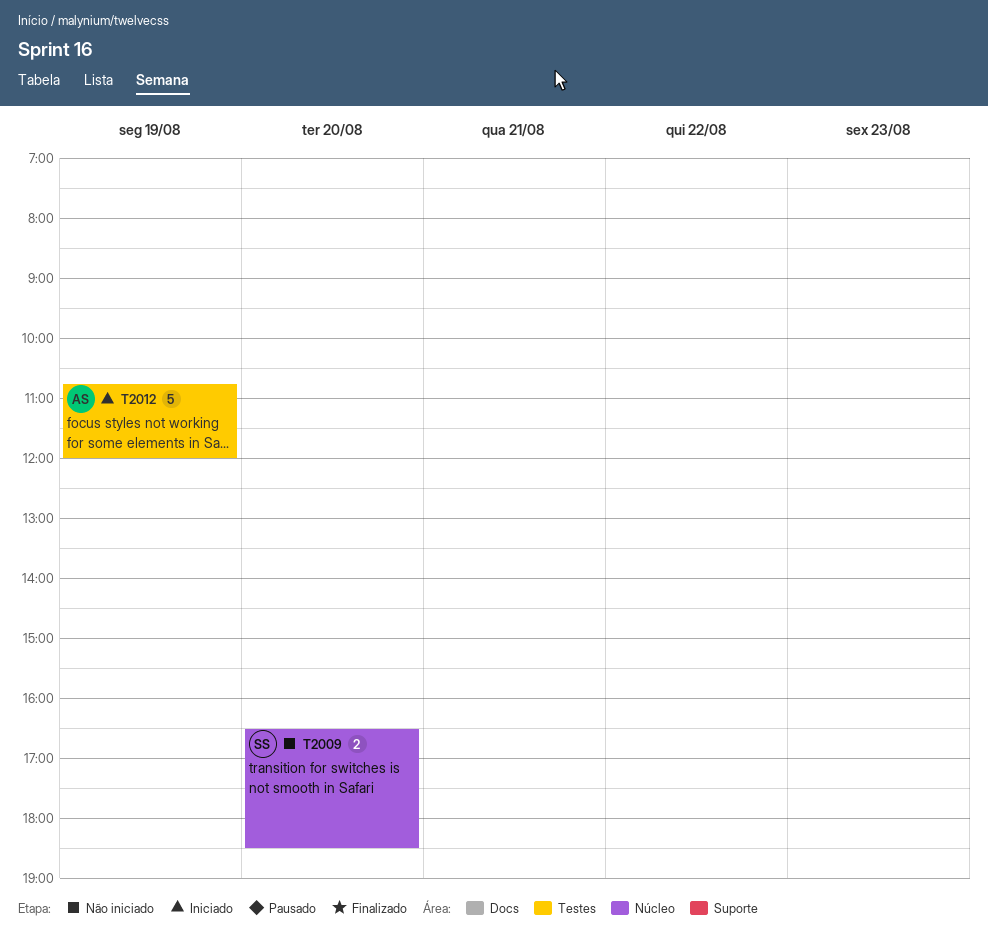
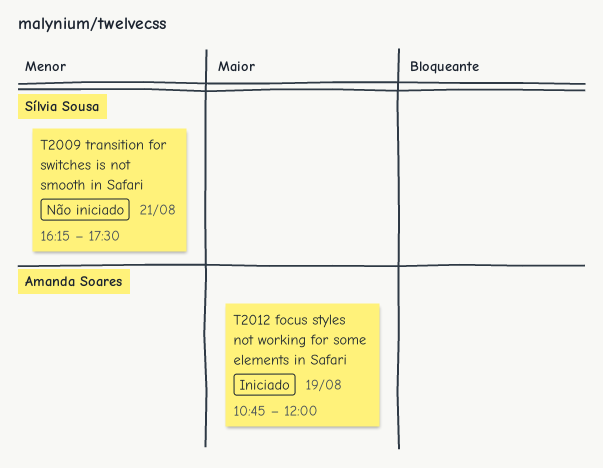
T2009, day: Aug 20 -> Aug 21
T2009, begins: 16:30 -> 16:15
T2009, ends: 18:30 -> 17:30

